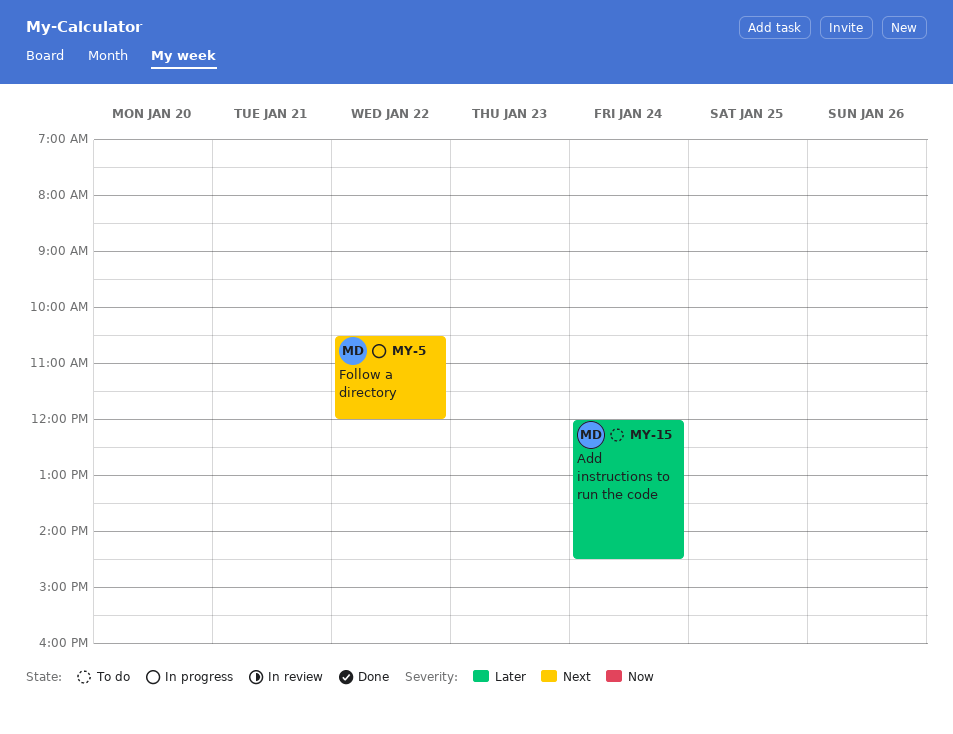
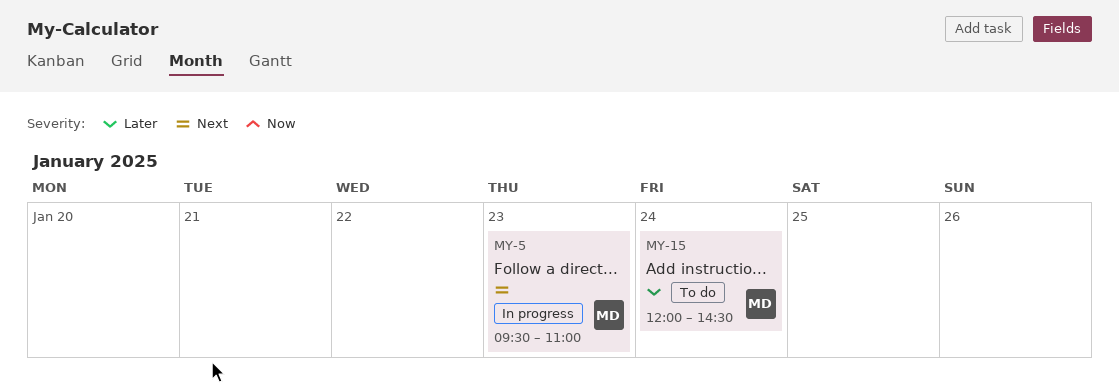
MY-5, day: Jan 22 -> Jan 23
MY-5, begins: 10:30 -> 09:30
MY-5, ends: 12:00 -> 11:00

